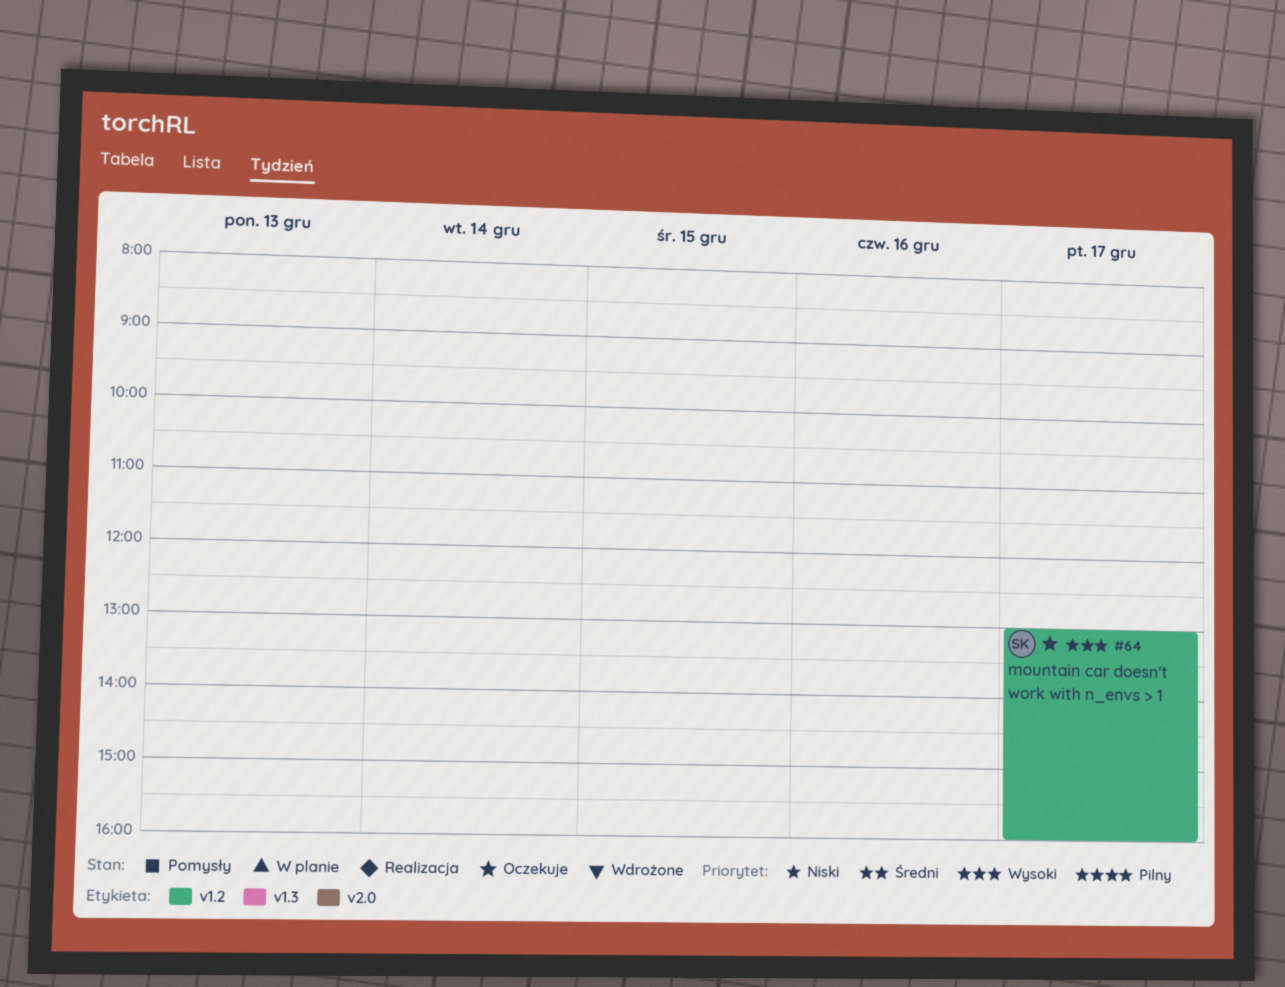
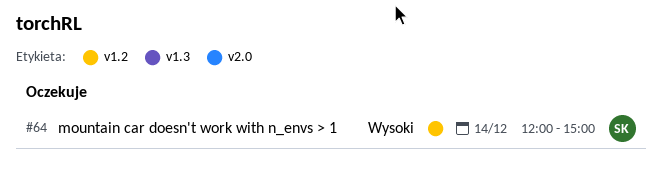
#64, day: Dec 17 -> Dec 14
#64, begins: 13:00 -> 12:00
#64, ends: 16:00 -> 15:00

